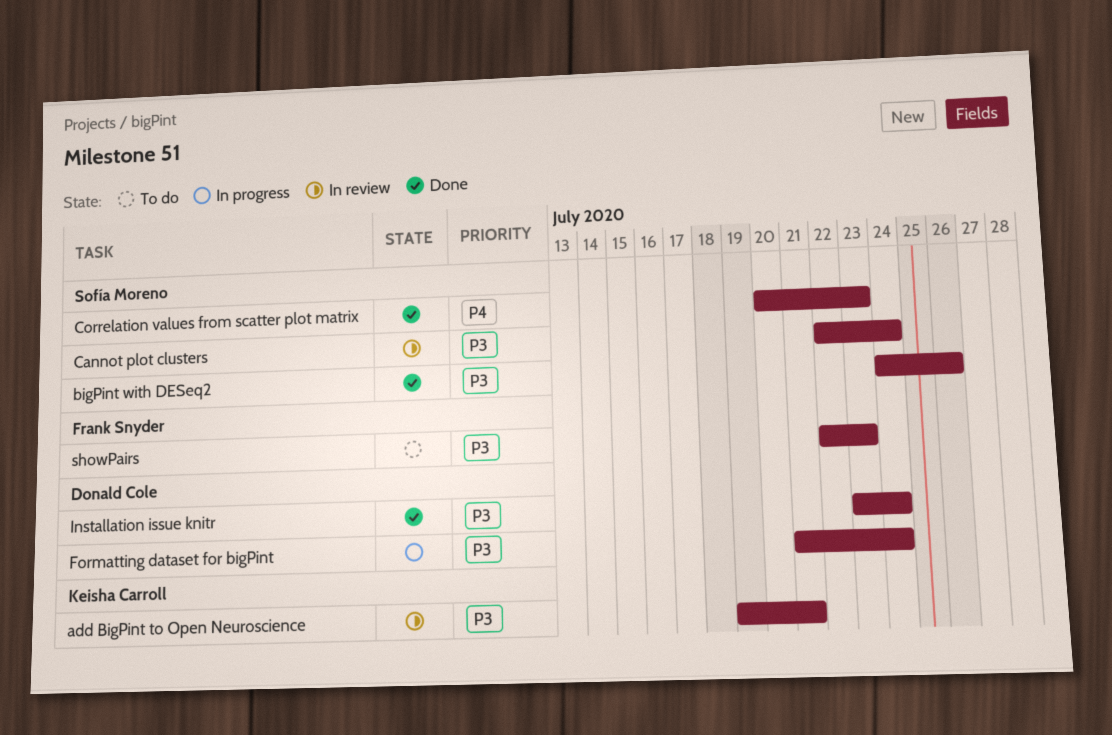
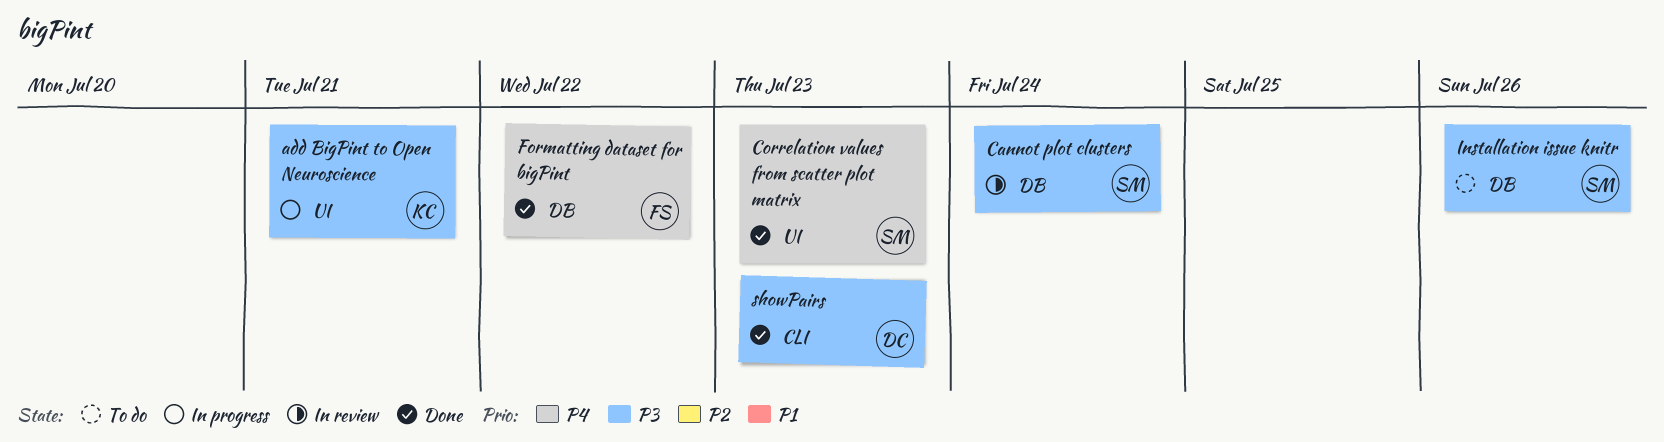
add BigPint to Open Neuroscience, status: In review -> In progress
bigPint with DESeq2: present -> none
Formatting dataset for bigPint, status: In progress -> Done
Formatting dataset for bigPint, owner: Donald Cole -> Frank Snyder
Formatting dataset for bigPint, priority: P3 -> P4
Formatting dataset for bigPint, due: Jul 24 -> Jul 22
Installation issue knitr, status: Done -> To do
Installation issue knitr, owner: Donald Cole -> Sofía Moreno
Installation issue knitr, due: Jul 24 -> Jul 26
showPairs, status: To do -> Done
showPairs, owner: Frank Snyder -> Donald Cole

